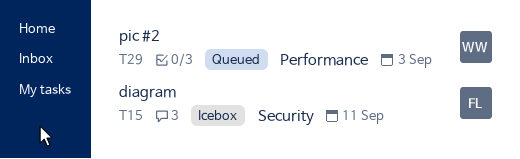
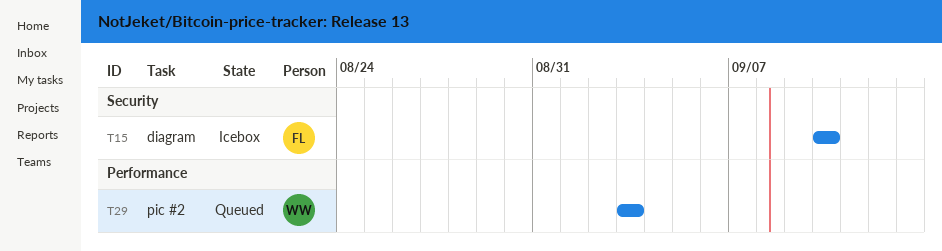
T15, due: Sep 11 -> Sep 10

